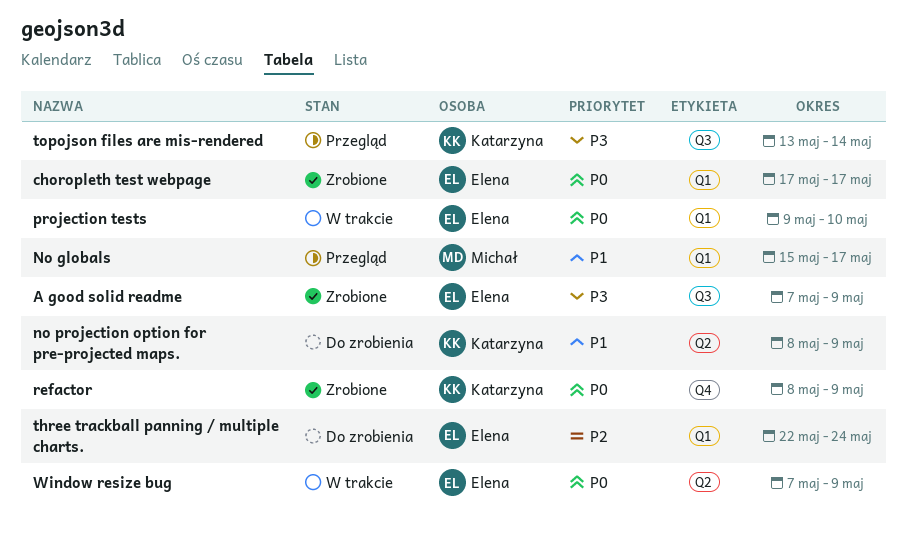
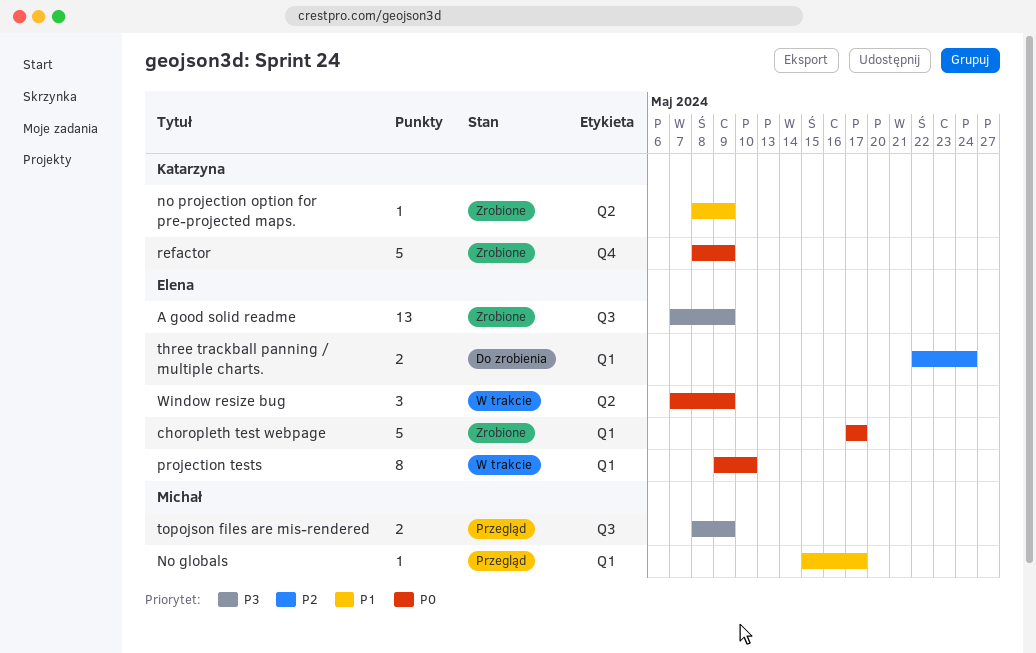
no projection option for pre-projected maps., status: Do zrobienia -> Zrobione
topojson files are mis-rendered, owner: Katarzyna -> Michał
topojson files are mis-rendered, start: May 13 -> May 8
topojson files are mis-rendered, due: May 14 -> May 9

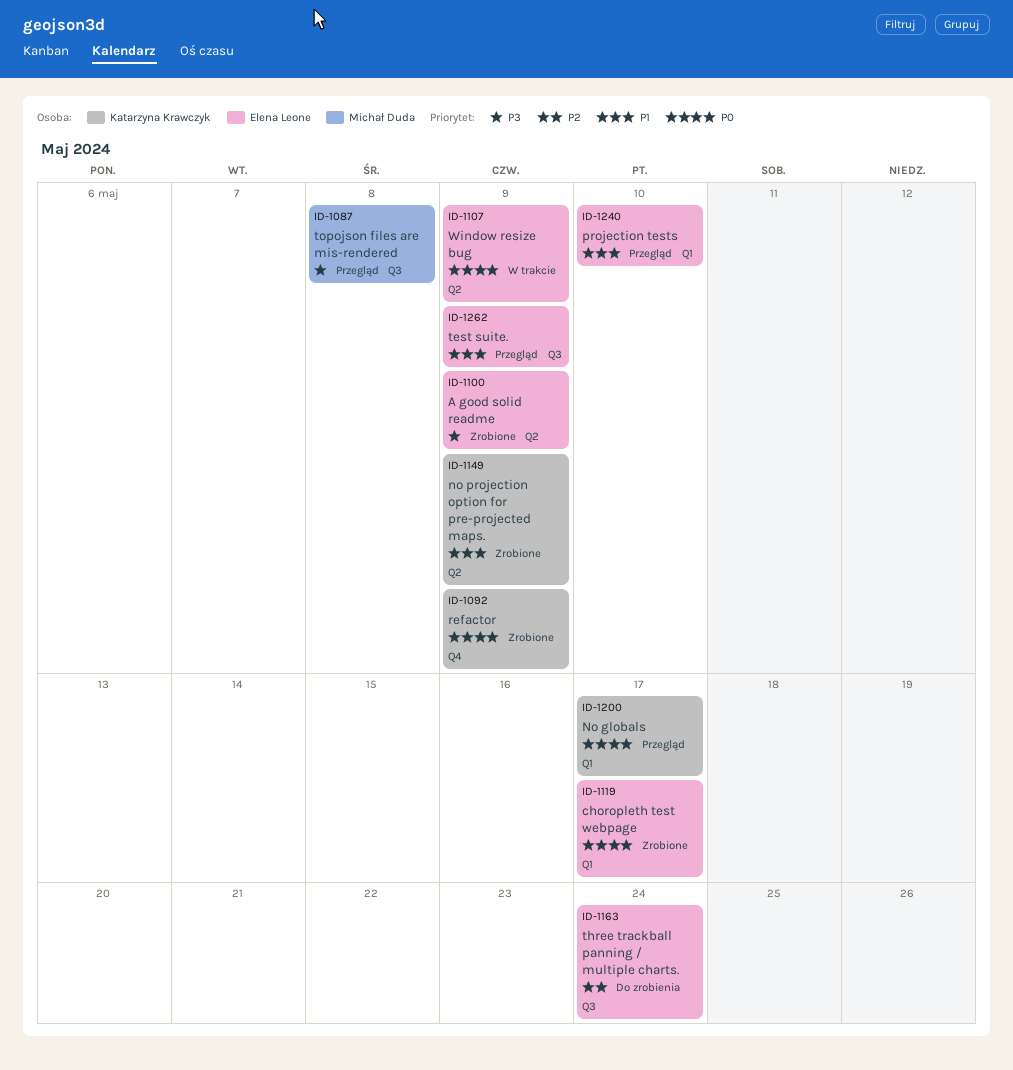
A good solid readme, label: Q3 -> Q2
No globals, owner: Michał Duda -> Katarzyna Krawczyk
No globals, priority: P1 -> P0
projection tests, status: W trakcie -> Przegląd
projection tests, priority: P0 -> P1
test suite.: none -> present
three trackball panning / multiple charts., label: Q1 -> Q3
topojson files are mis-rendered, due: May 9 -> May 8

